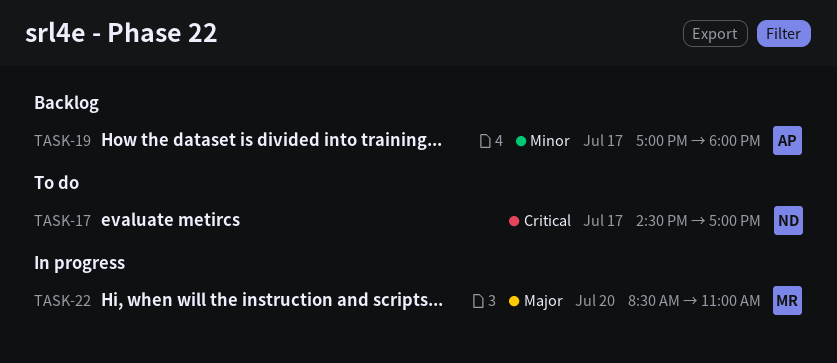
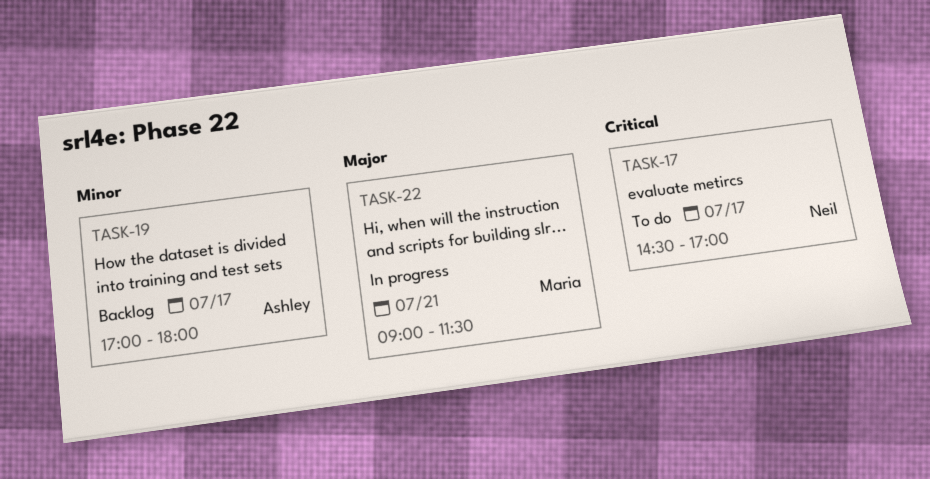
TASK-22, day: Jul 20 -> Jul 21
TASK-22, begins: 08:30 -> 09:00
TASK-22, ends: 11:00 -> 11:30

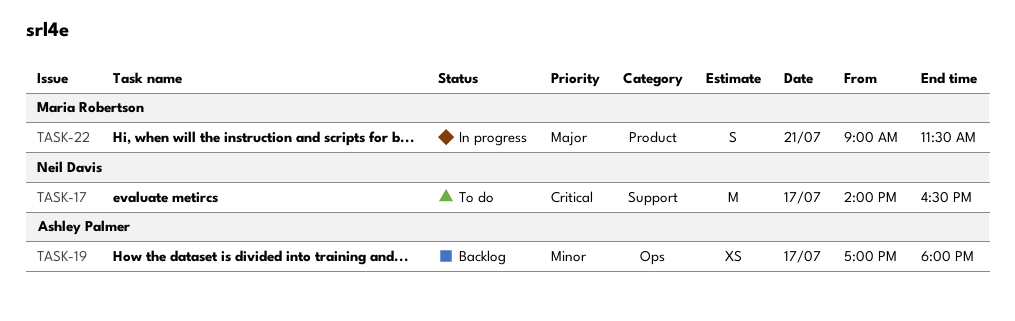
TASK-17, begins: 14:30 -> 14:00
TASK-17, ends: 17:00 -> 16:30

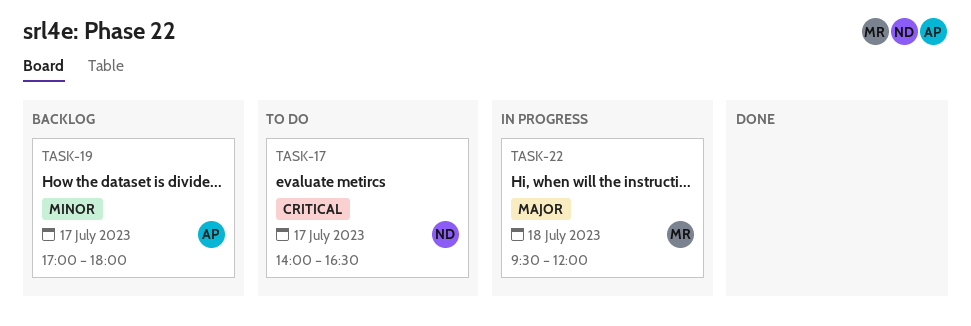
TASK-22, day: Jul 21 -> Jul 18
TASK-22, begins: 09:00 -> 09:30
TASK-22, ends: 11:30 -> 12:00

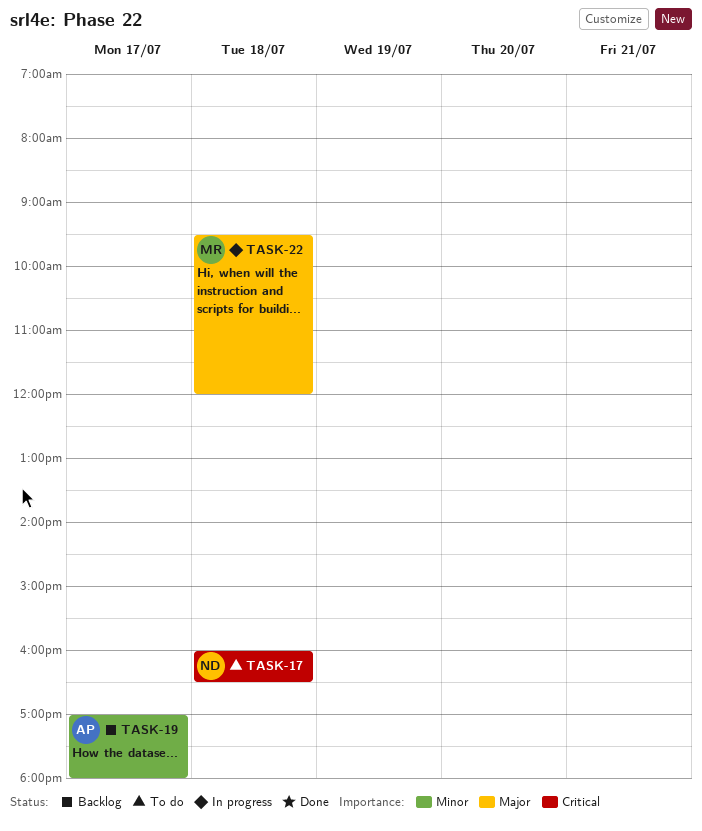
TASK-17, day: Jul 17 -> Jul 18
TASK-17, begins: 14:00 -> 16:00

